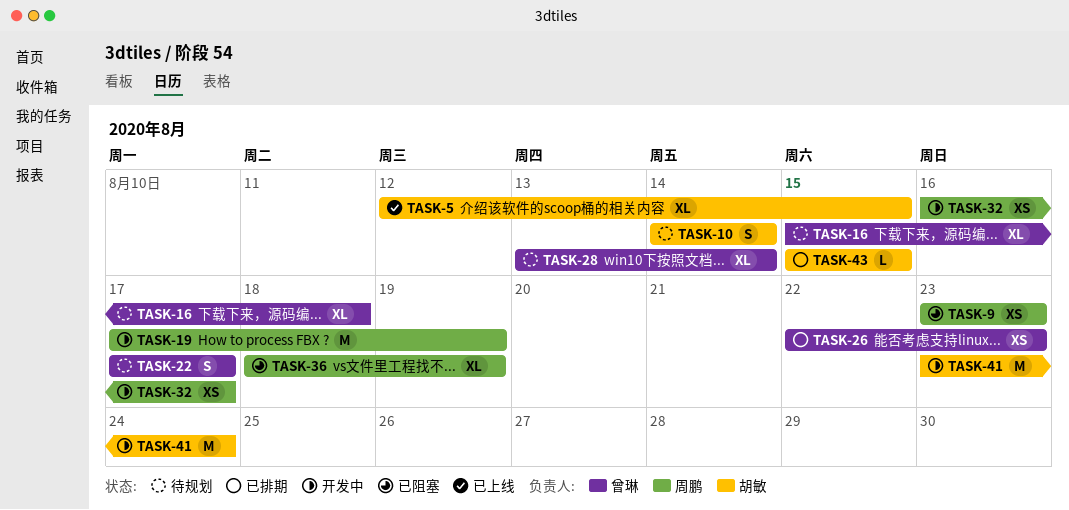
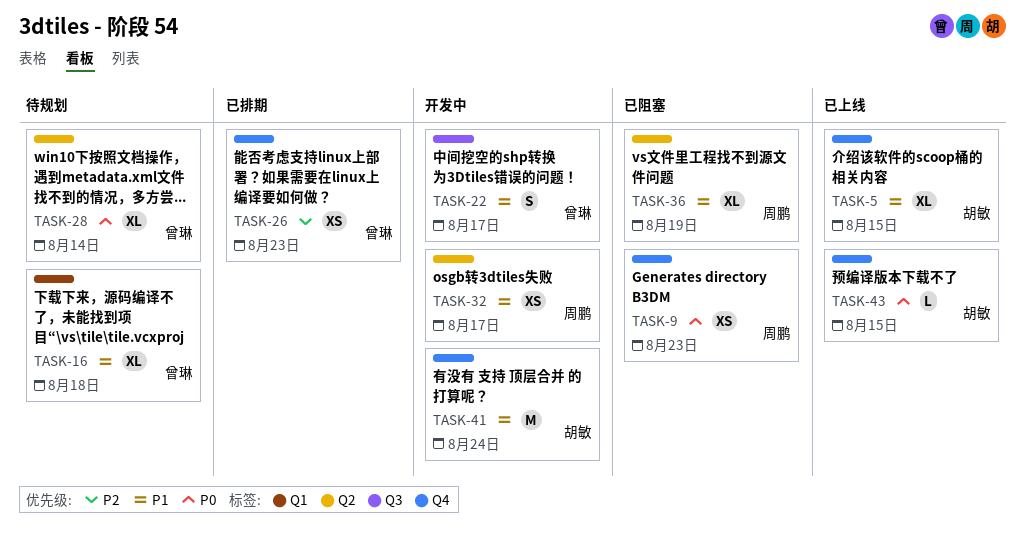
TASK-10: present -> none
TASK-19: present -> none
TASK-22, status: 待规划 -> 开发中
TASK-43, status: 已排期 -> 已上线

